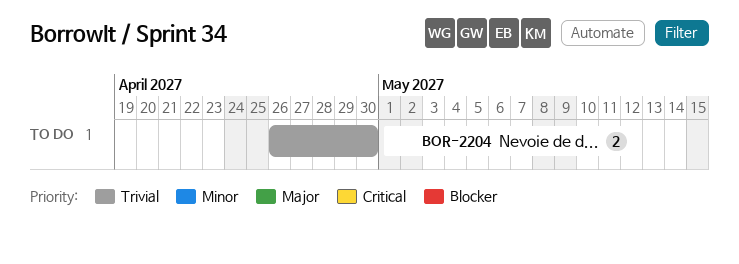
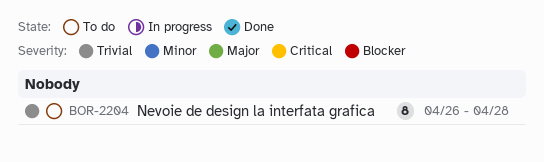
BOR-2204, estimate: 2 -> 8
BOR-2204, due: Apr 30 -> Apr 28

